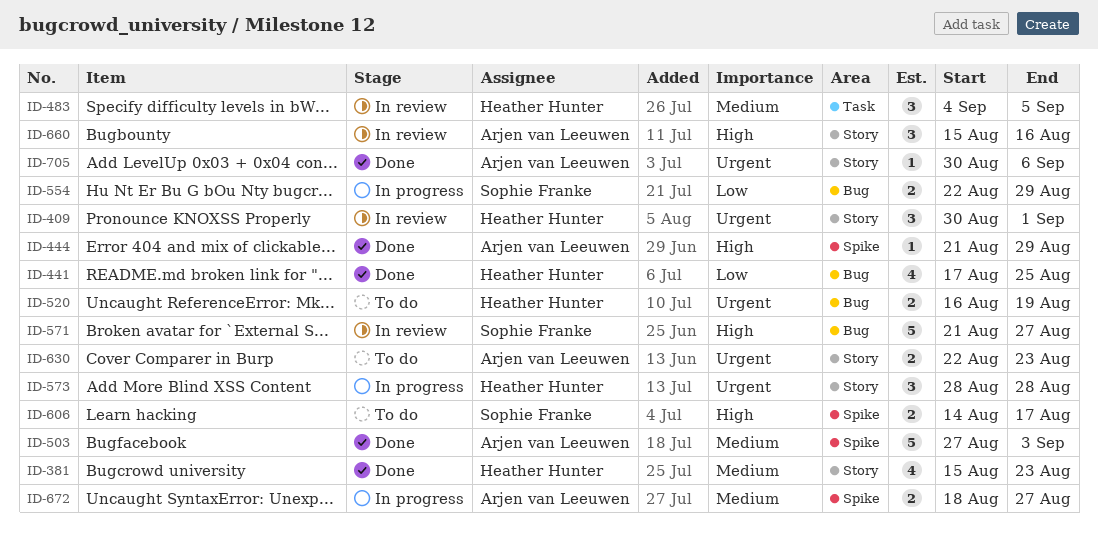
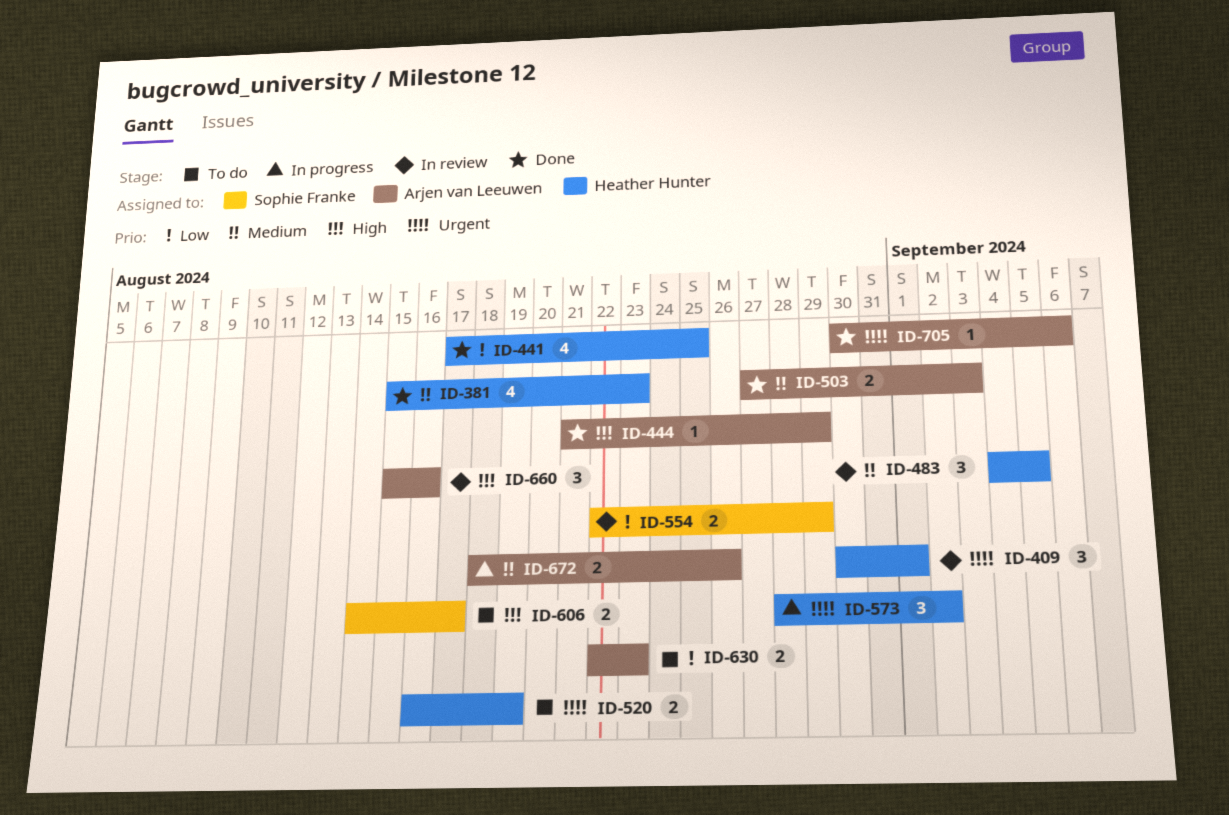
ID-503, estimate: 5 -> 2
ID-554, status: In progress -> In review
ID-571: present -> none
ID-573, due: Aug 28 -> Sep 2
ID-630, priority: Urgent -> Low
ID-672, due: Aug 27 -> Aug 26

